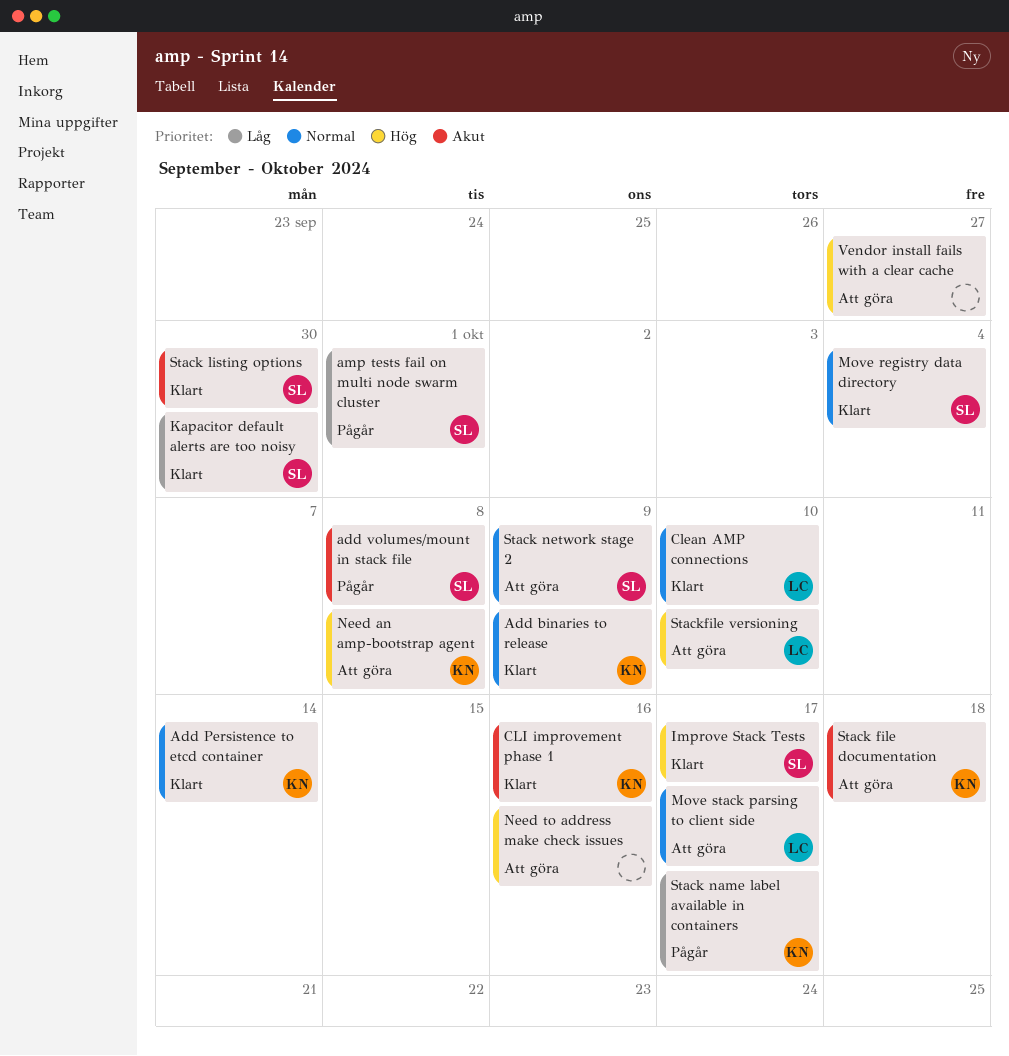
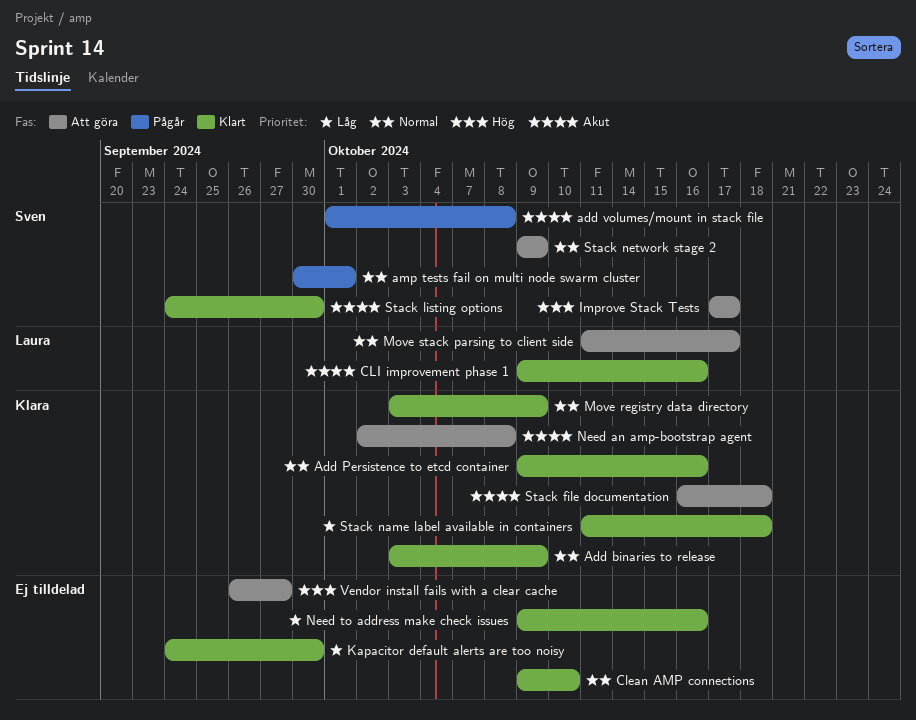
Add Persistence to etcd container, due: Oct 14 -> Oct 16
amp tests fail on multi node swarm cluster, priority: Låg -> Normal
Clean AMP connections, owner: Laura -> none
CLI improvement phase 1, owner: Klara -> Laura
Improve Stack Tests, status: Klart -> Att göra
Kapacitor default alerts are too noisy, owner: Sven -> none
Move registry data directory, owner: Sven -> Klara
Move registry data directory, due: Oct 4 -> Oct 9
Need an amp-bootstrap agent, priority: Hög -> Akut
Need to address make check issues, status: Att göra -> Klart
Need to address make check issues, priority: Hög -> Låg
Stack name label available in containers, status: Pågår -> Klart
Stack name label available in containers, due: Oct 17 -> Oct 18
Stackfile versioning: present -> none

